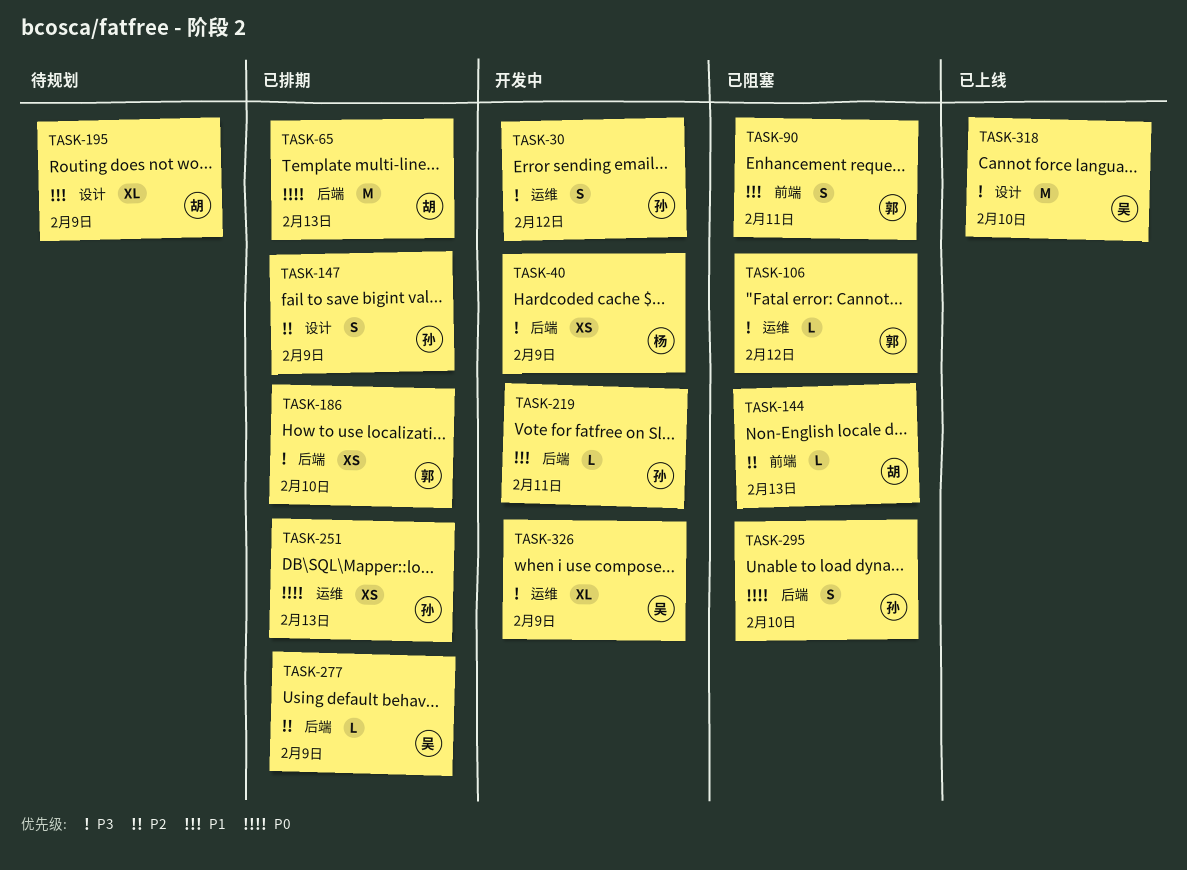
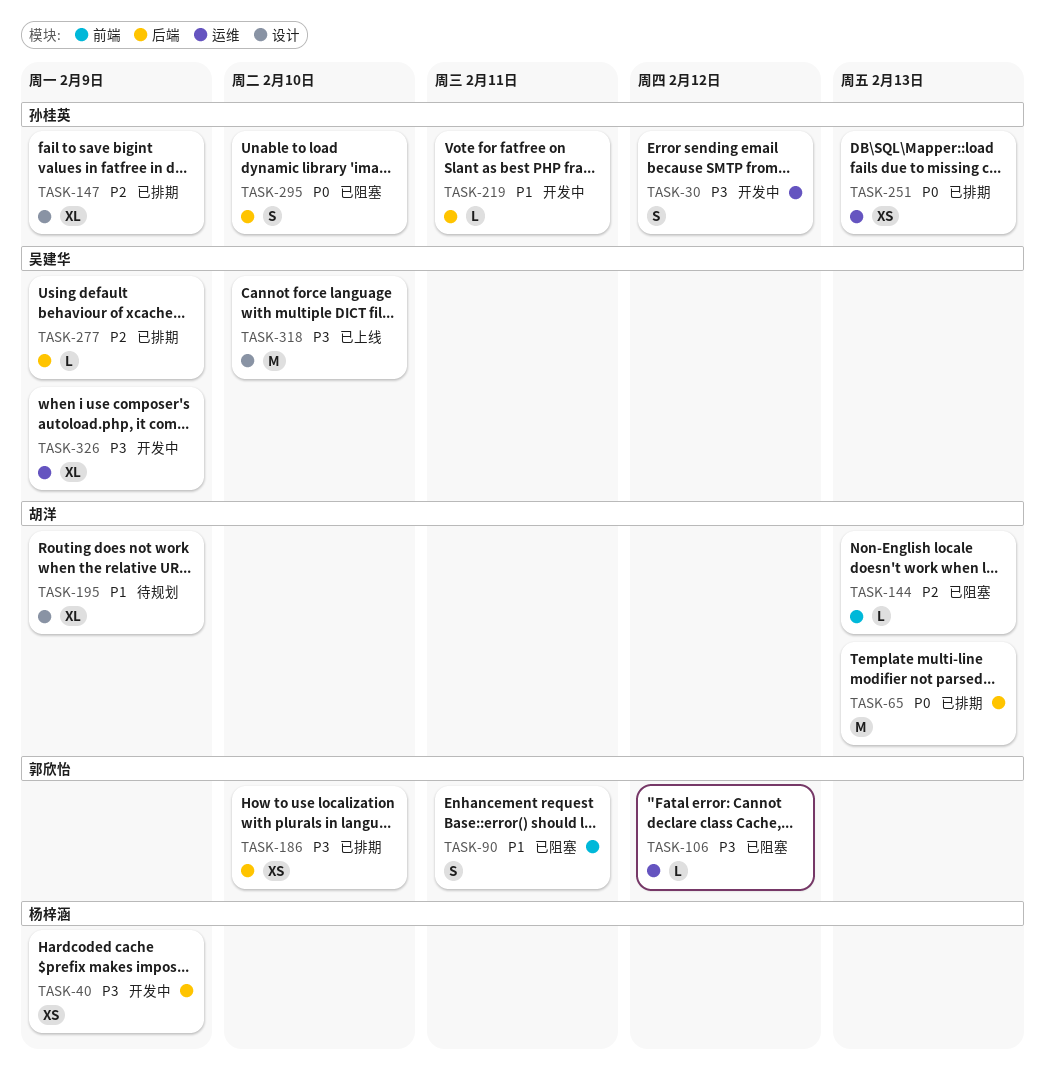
TASK-147, estimate: S -> XL

